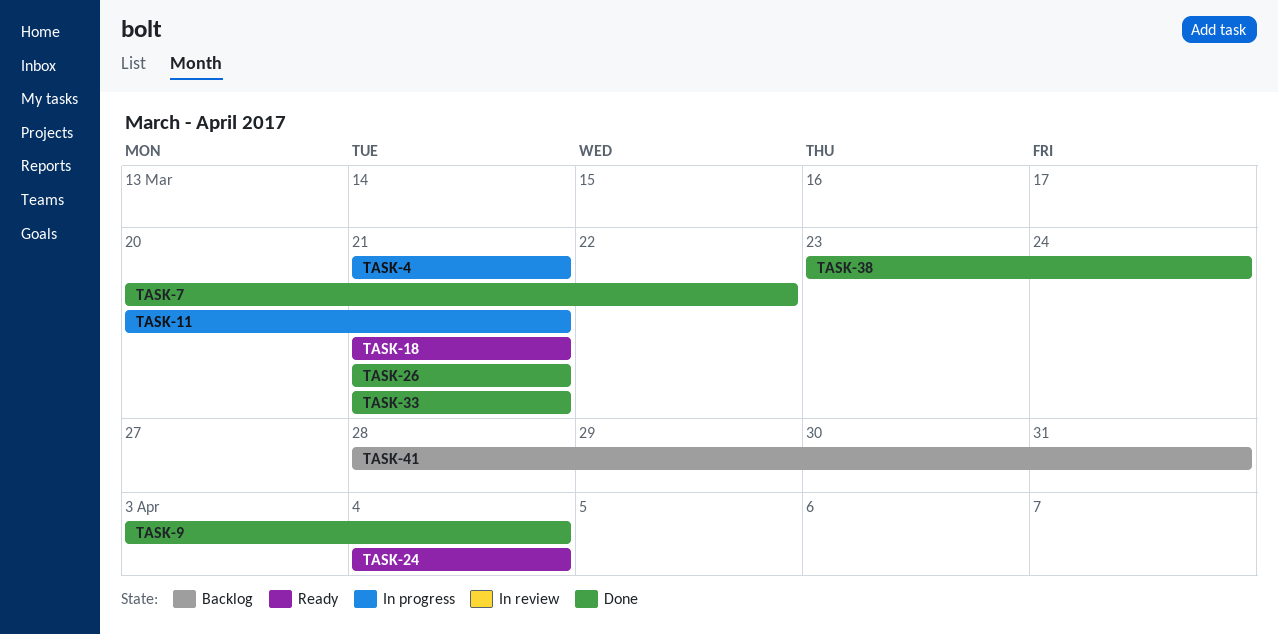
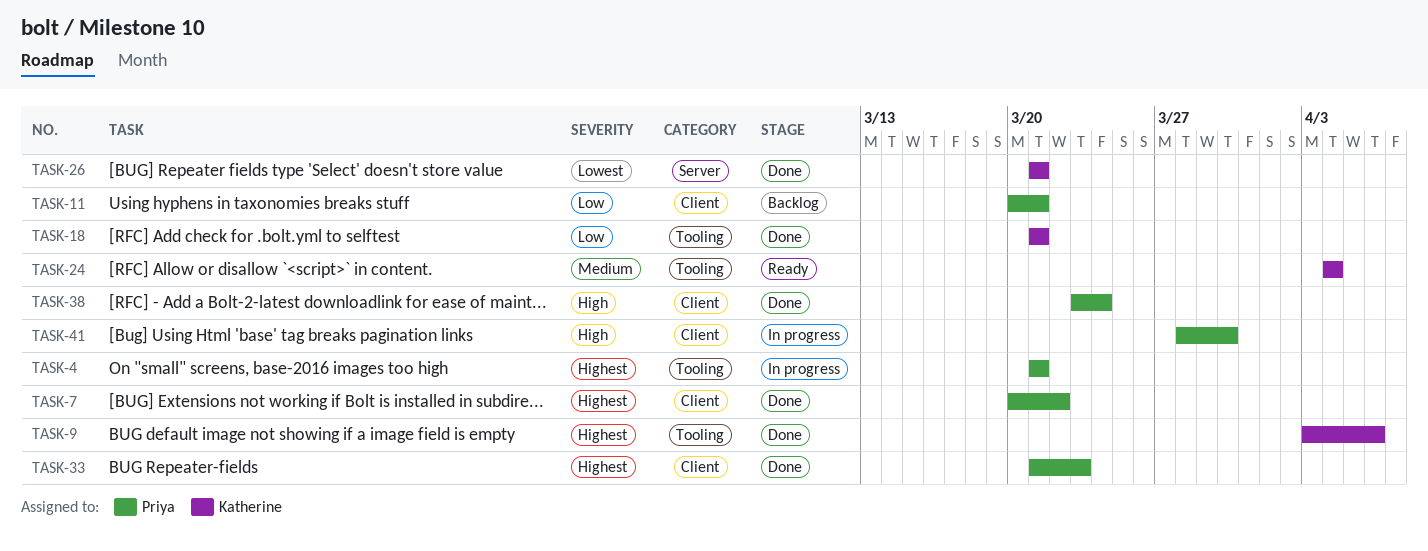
TASK-9, due: Apr 4 -> Apr 6
TASK-11, status: In progress -> Backlog
TASK-18, status: Ready -> Done
TASK-33, due: Mar 21 -> Mar 23
TASK-41, status: Backlog -> In progress
TASK-41, due: Mar 31 -> Mar 30

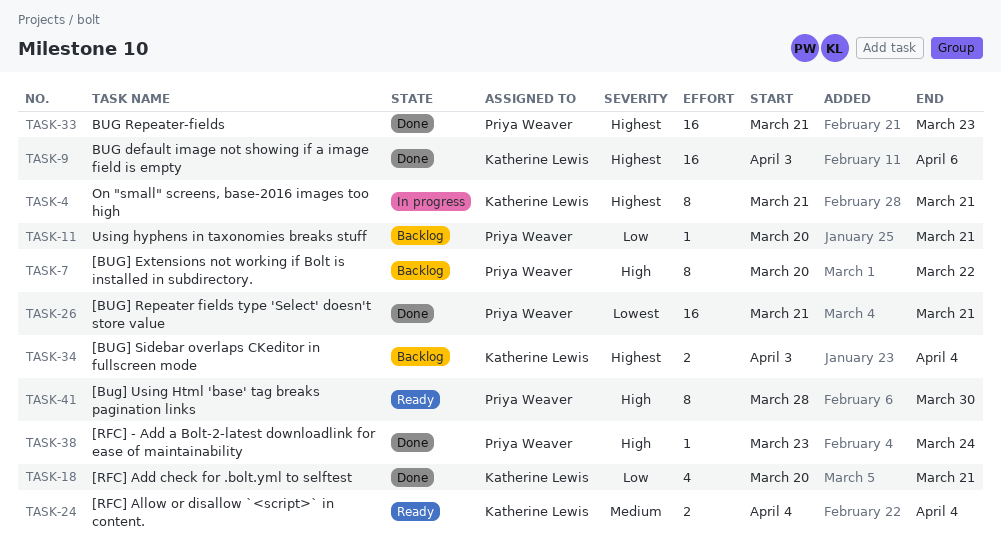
TASK-4, owner: Priya Weaver -> Katherine Lewis
TASK-7, status: Done -> Backlog
TASK-7, priority: Highest -> High
TASK-18, start: Mar 21 -> Mar 20
TASK-26, owner: Katherine Lewis -> Priya Weaver
TASK-34: none -> present
TASK-41, status: In progress -> Ready

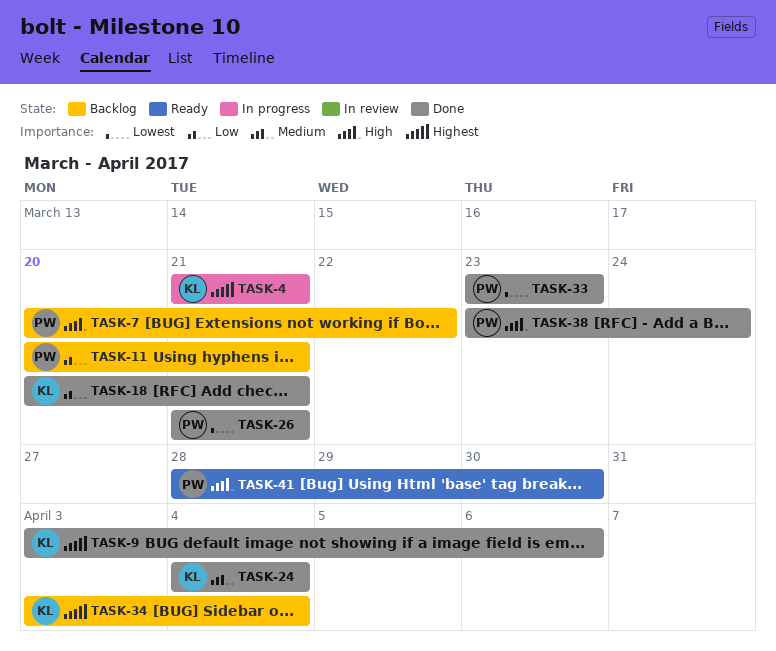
TASK-24, status: Ready -> Done
TASK-33, priority: Highest -> Lowest
TASK-33, start: Mar 21 -> Mar 23

